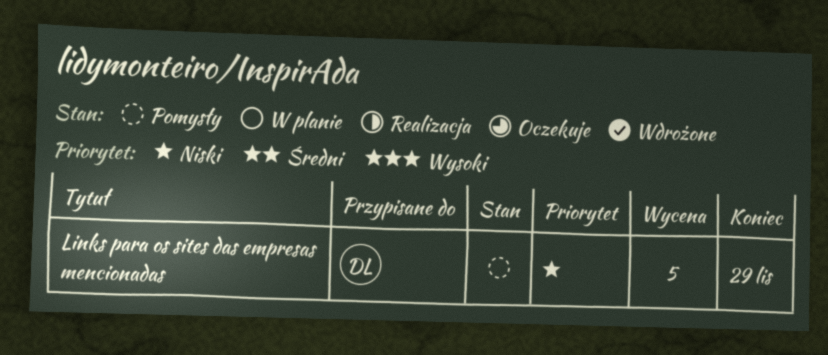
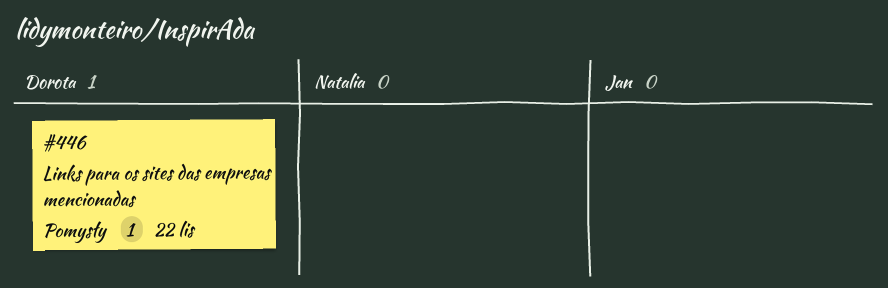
Links para os sites das empresas mencionadas, estimate: 5 -> 1
Links para os sites das empresas mencionadas, due: Nov 29 -> Nov 22

